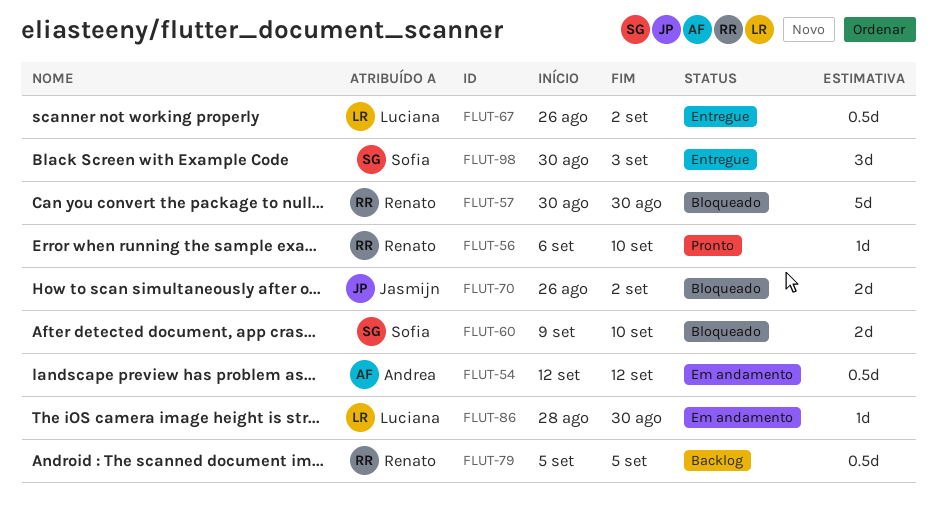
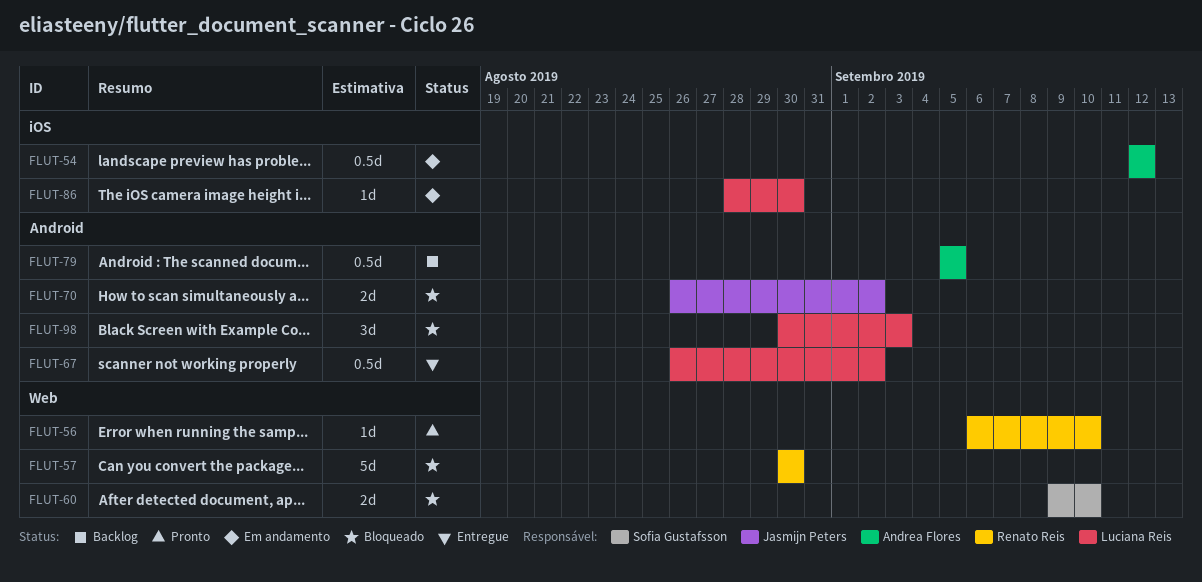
FLUT-79, owner: Renato Reis -> Andrea Flores
FLUT-98, status: Entregue -> Bloqueado
FLUT-98, owner: Sofia Gustafsson -> Luciana Reis

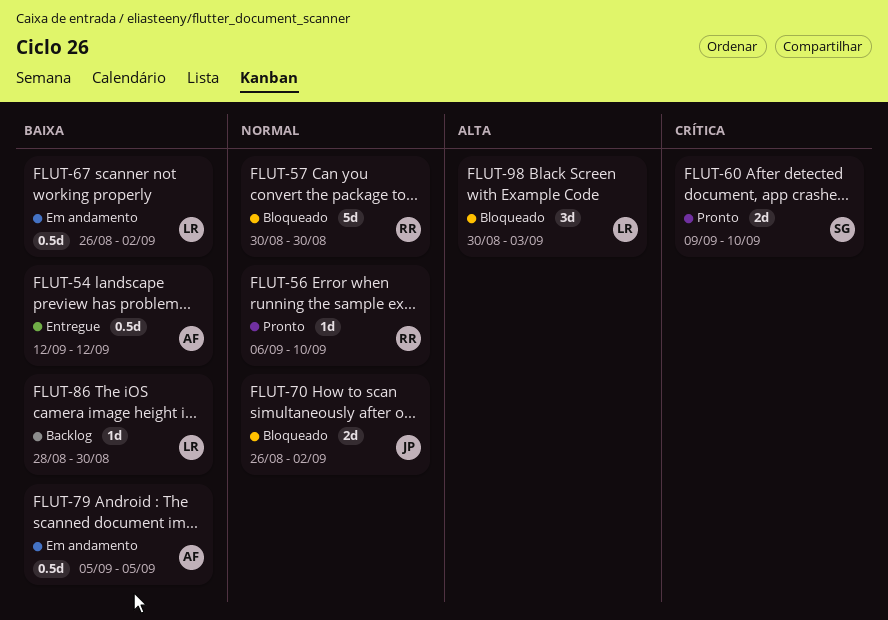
FLUT-54, status: Em andamento -> Entregue
FLUT-60, status: Bloqueado -> Pronto
FLUT-67, status: Entregue -> Em andamento
FLUT-79, status: Backlog -> Em andamento
FLUT-86, status: Em andamento -> Backlog

